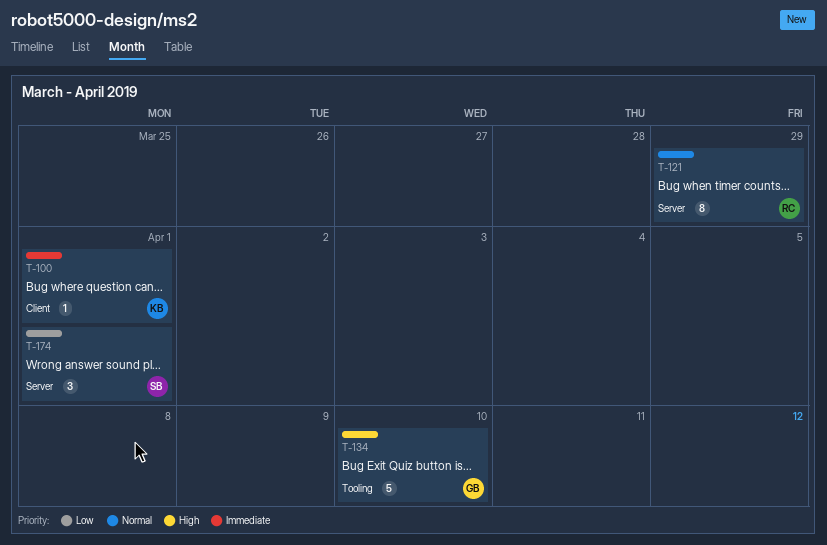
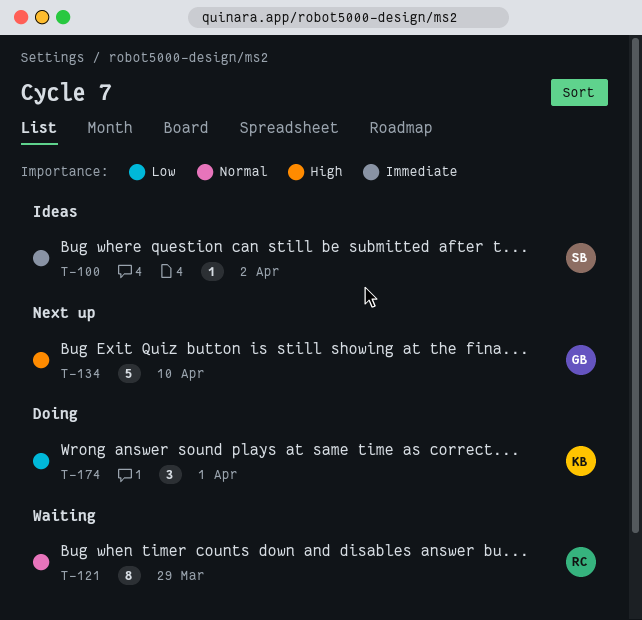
T-100, owner: KB -> SB
T-100, due: Apr 1 -> Apr 2
T-174, owner: SB -> KB

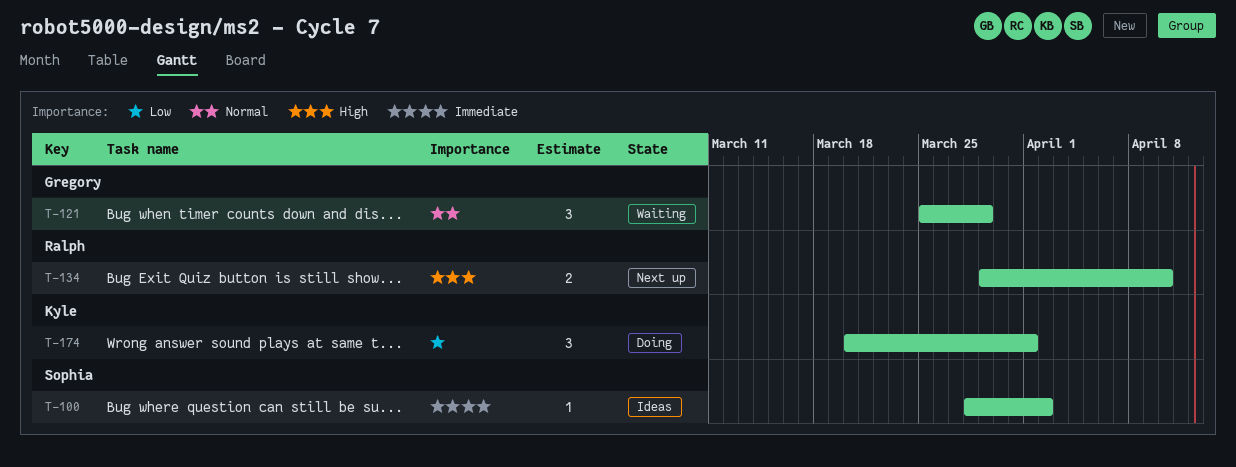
T-121, owner: Ralph -> Gregory
T-121, estimate: 8 -> 3
T-134, owner: Gregory -> Ralph
T-134, estimate: 5 -> 2

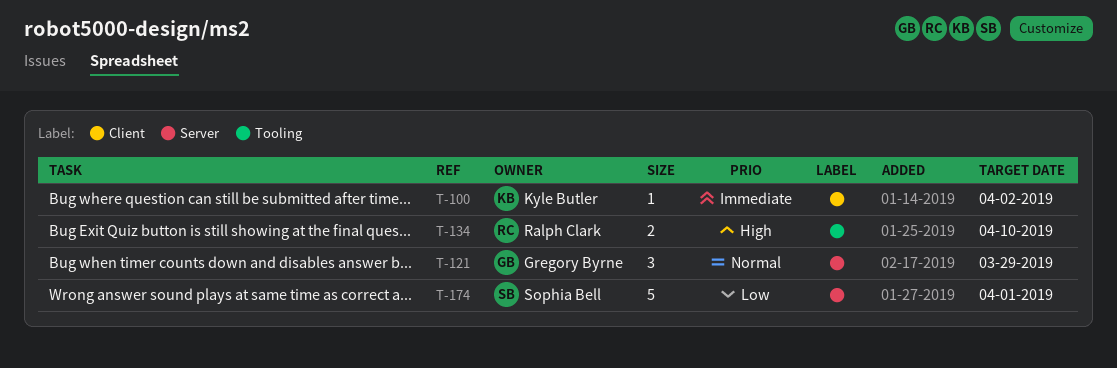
T-100, owner: Sophia Bell -> Kyle Butler
T-174, owner: Kyle Butler -> Sophia Bell
T-174, estimate: 3 -> 5

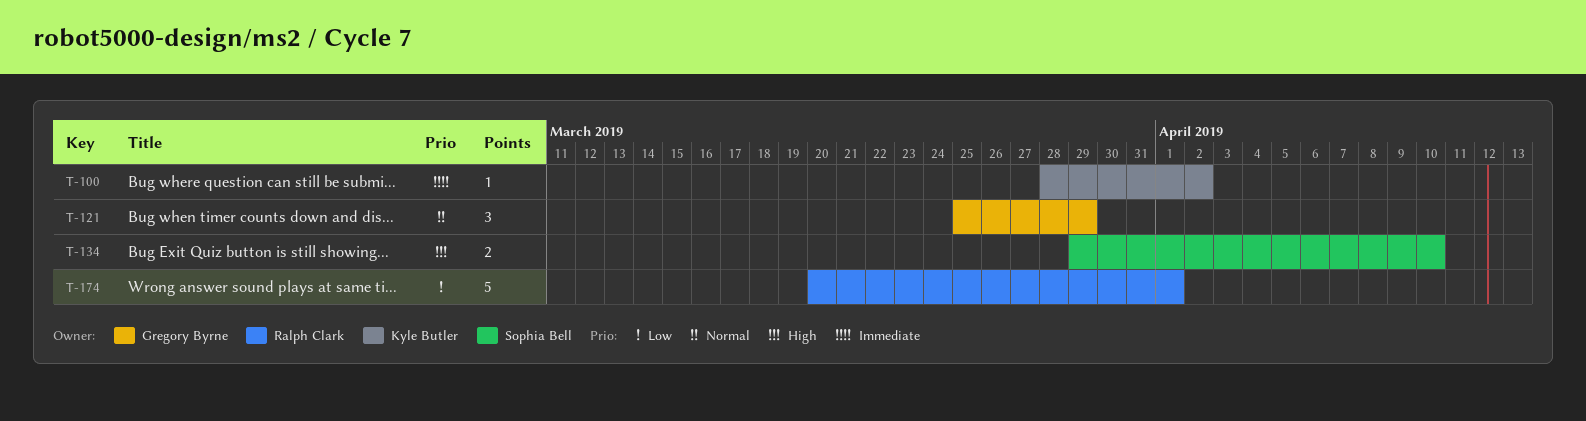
T-134, owner: Ralph Clark -> Sophia Bell
T-174, owner: Sophia Bell -> Ralph Clark

